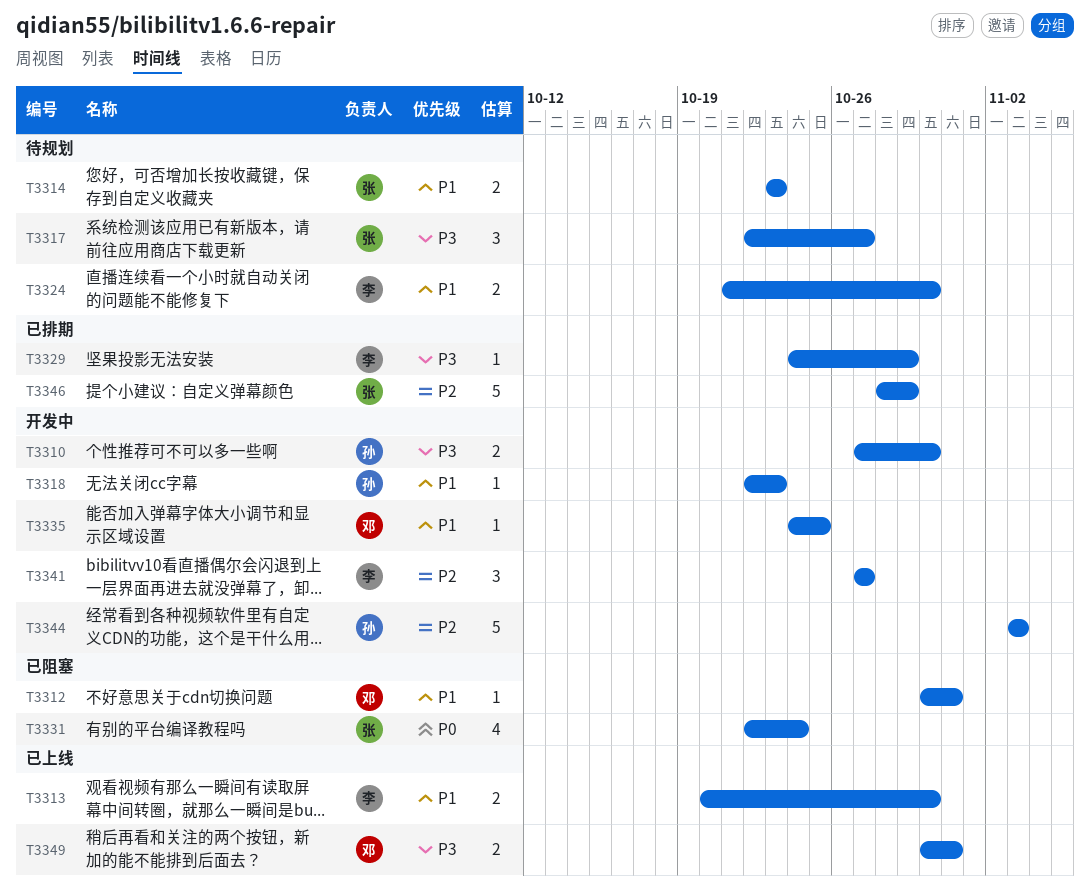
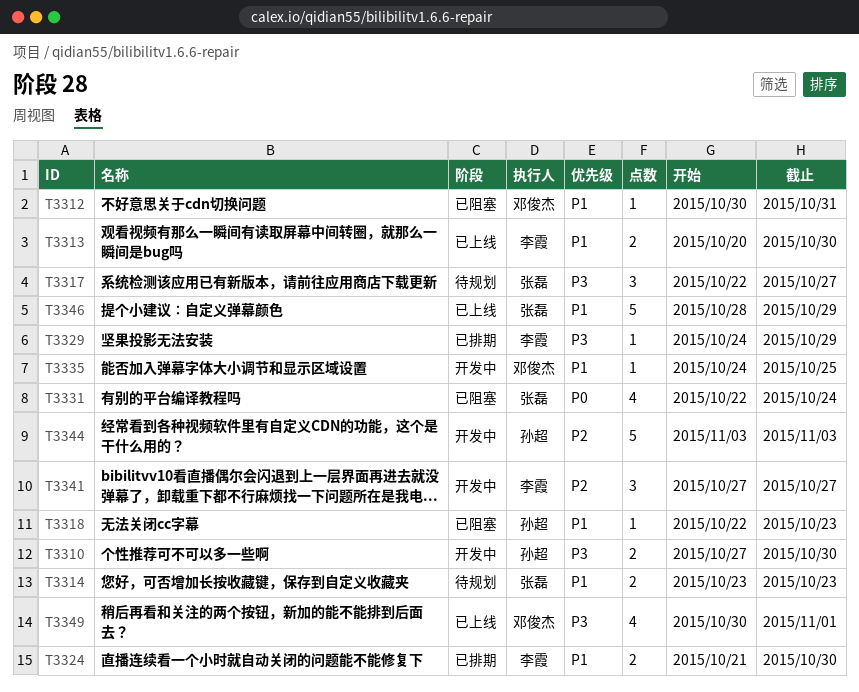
T3318, status: 开发中 -> 已阻塞
T3324, status: 待规划 -> 已排期
T3346, status: 已排期 -> 已上线
T3346, priority: P2 -> P1
T3349, estimate: 2 -> 4
T3349, due: Oct 31 -> Nov 1

